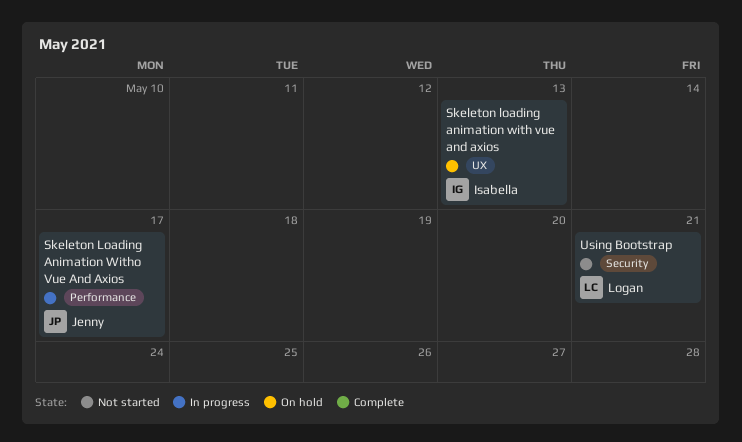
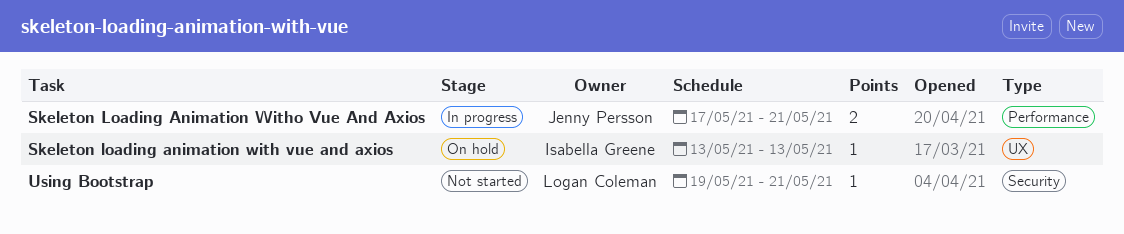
Skeleton Loading Animation Witho Vue And Axios, due: May 17 -> May 21

